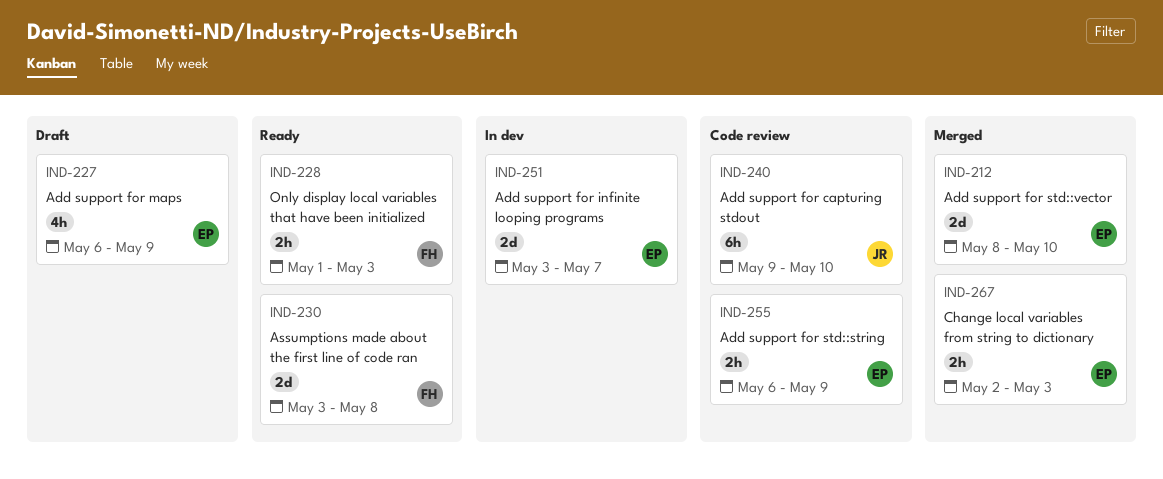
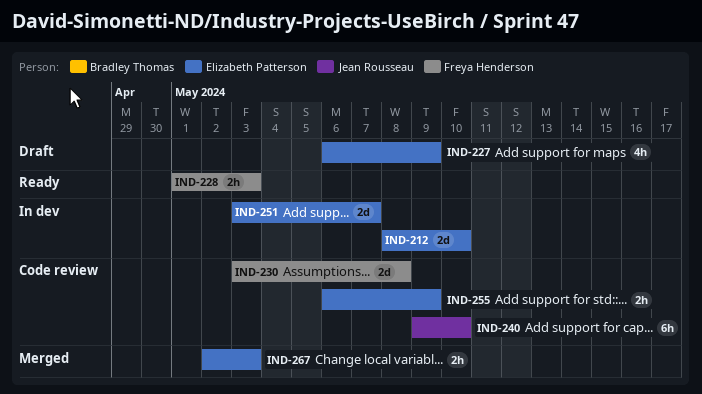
IND-212, status: Merged -> In dev
IND-230, status: Ready -> Code review

